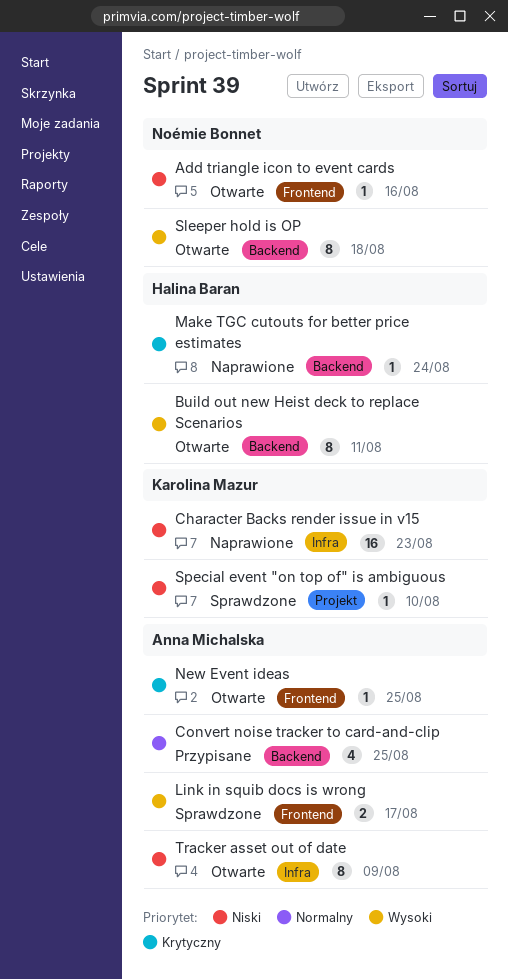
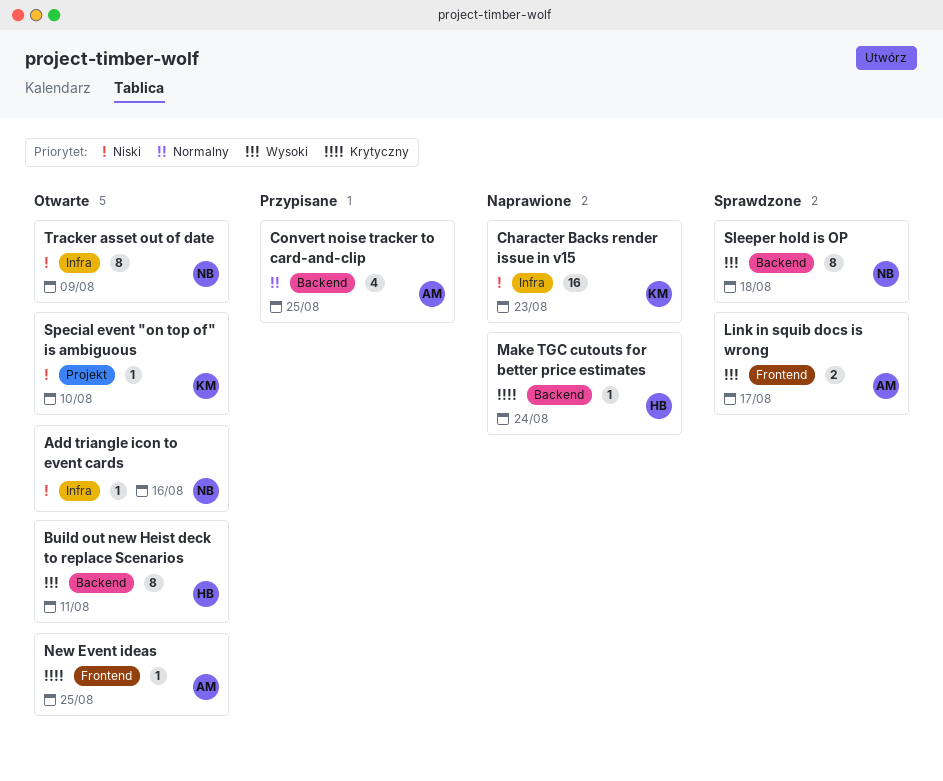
Add triangle icon to event cards, label: Frontend -> Infra
Sleeper hold is OP, status: Otwarte -> Sprawdzone
Special event "on top of" is ambiguous, status: Sprawdzone -> Otwarte
Tracker asset out of date, owner: Anna Michalska -> Noémie Bonnet

